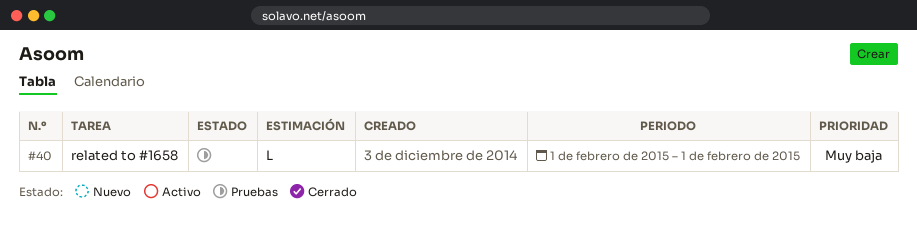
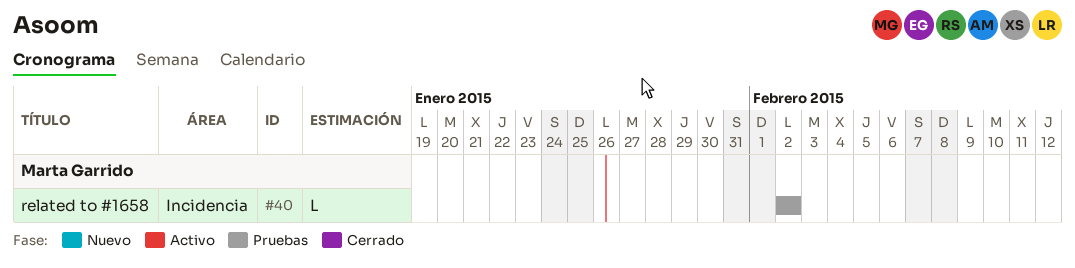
#40, start: Feb 1 -> Feb 2
#40, due: Feb 1 -> Feb 2

